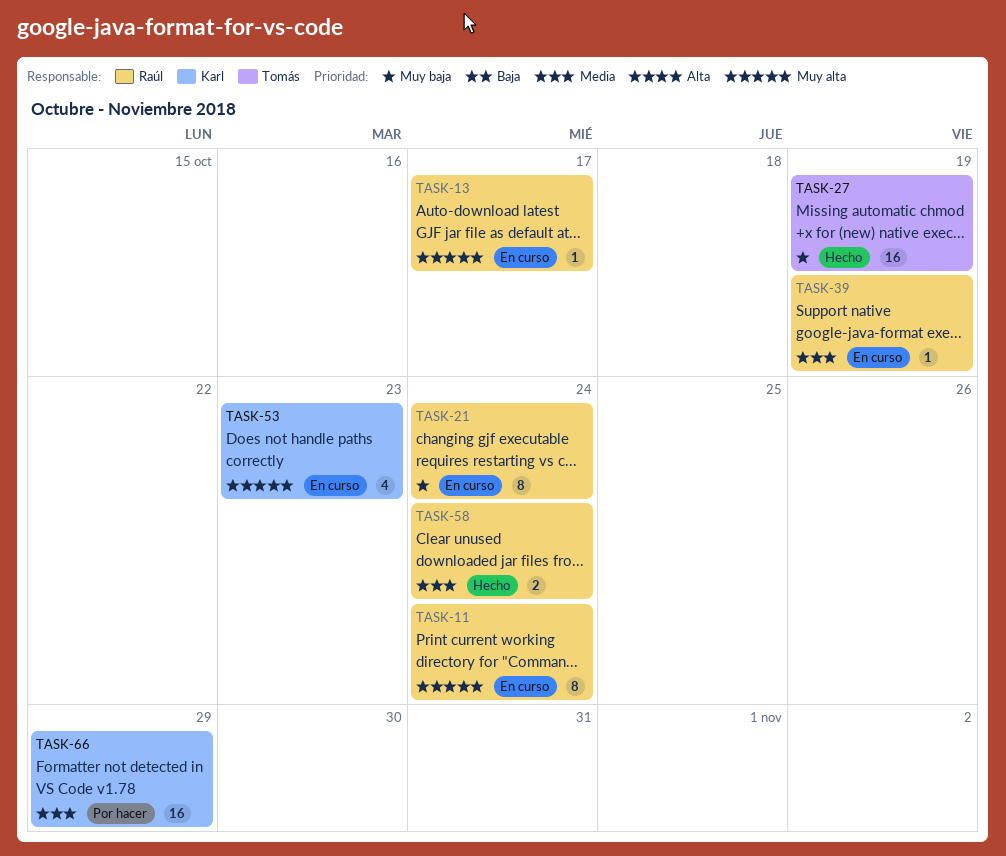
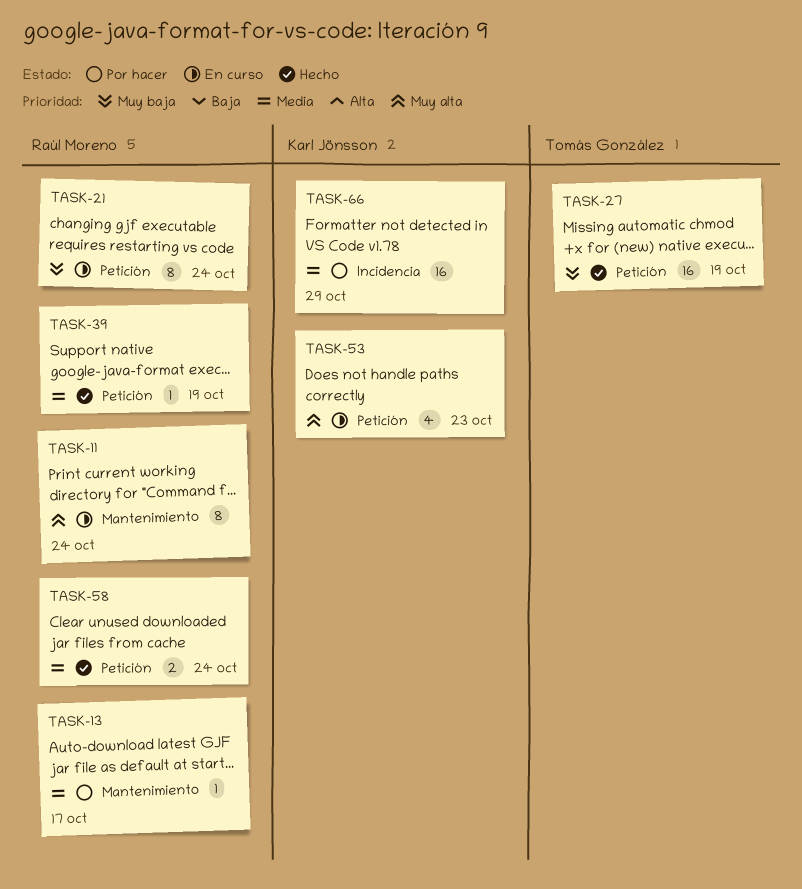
TASK-13, status: En curso -> Por hacer
TASK-13, priority: Muy alta -> Media
TASK-39, status: En curso -> Hecho

